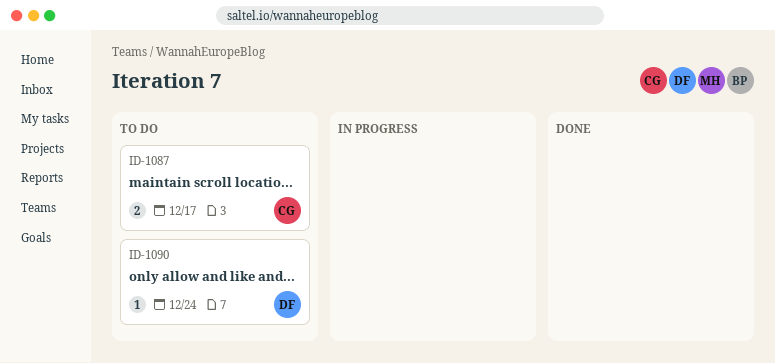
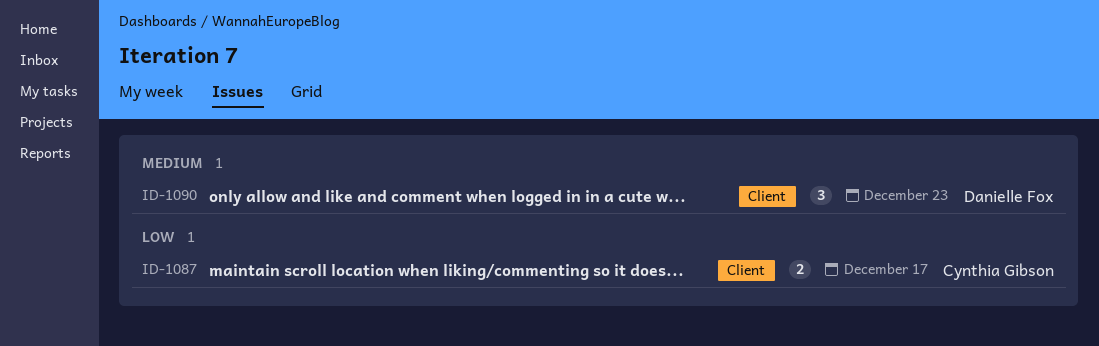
ID-1090, estimate: 1 -> 3
ID-1090, due: Dec 24 -> Dec 23

